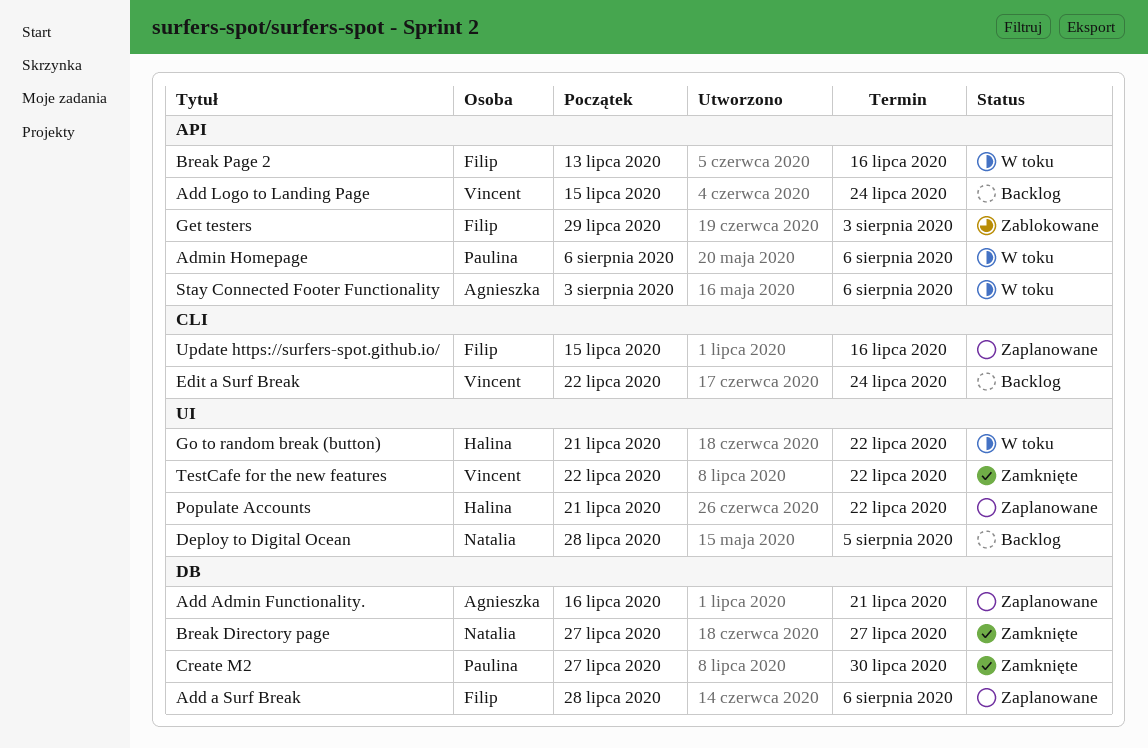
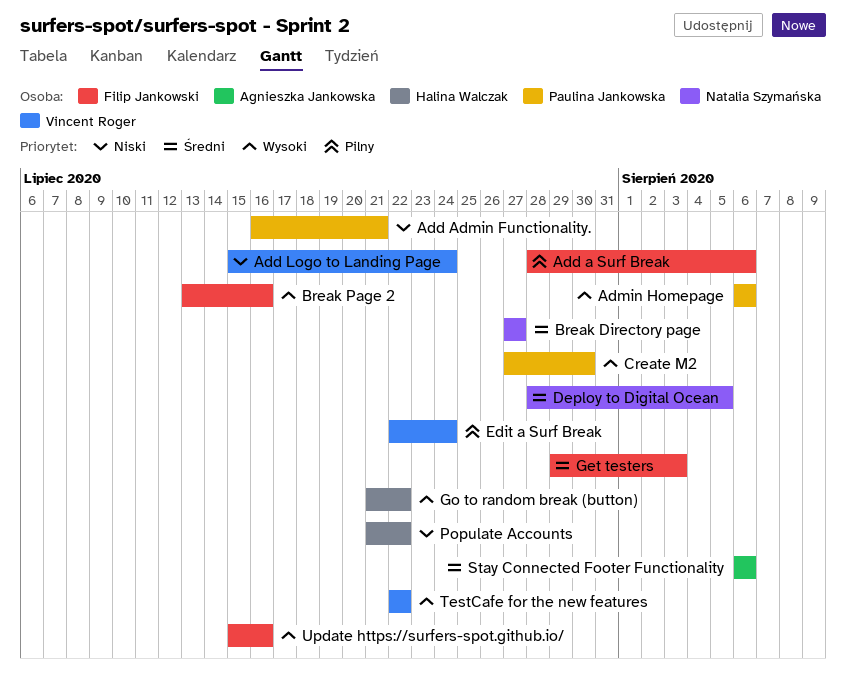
Add Admin Functionality., owner: Agnieszka Jankowska -> Paulina Jankowska
Stay Connected Footer Functionality, start: Aug 3 -> Aug 6

